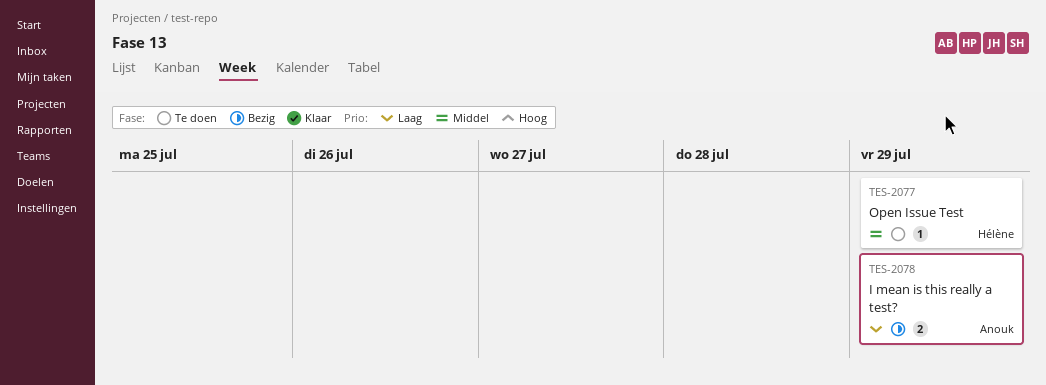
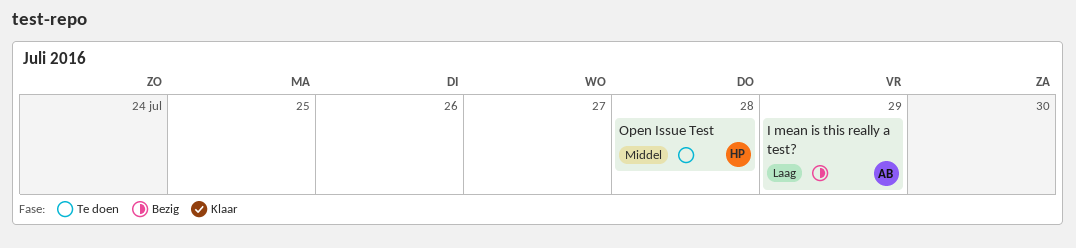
Open Issue Test, due: Jul 29 -> Jul 28

